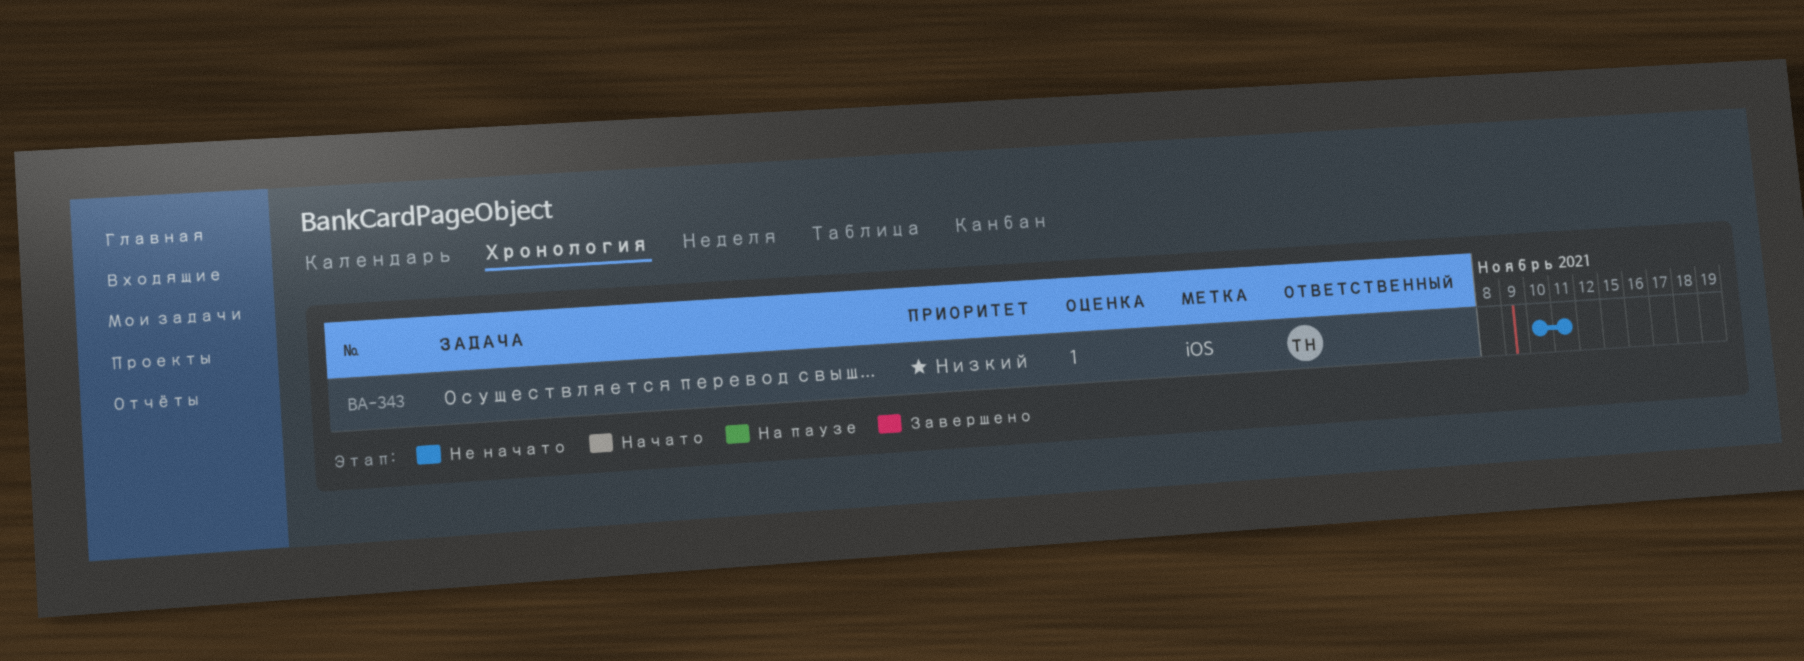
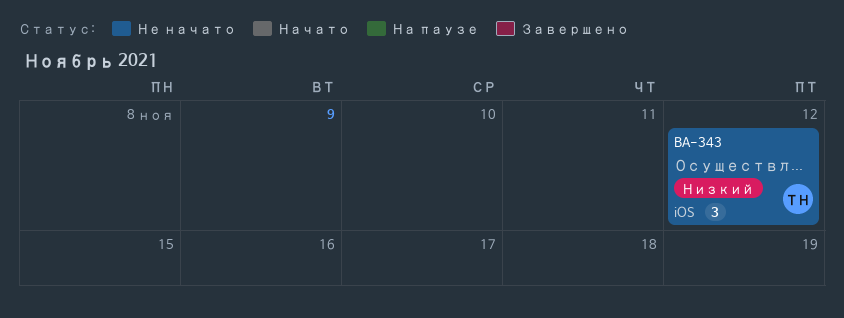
BA-343, estimate: 1 -> 3
BA-343, due: Nov 11 -> Nov 12

